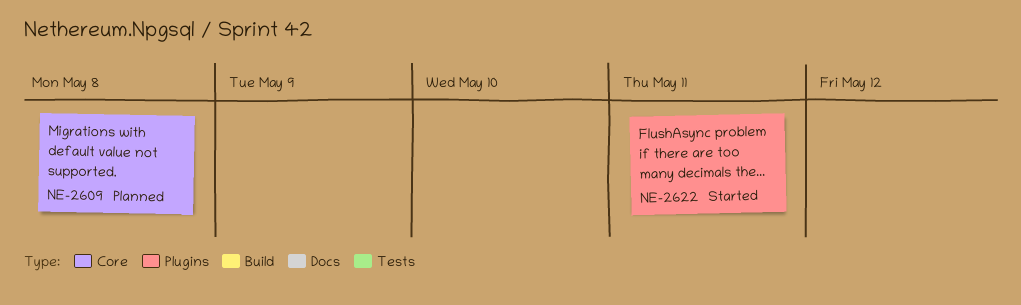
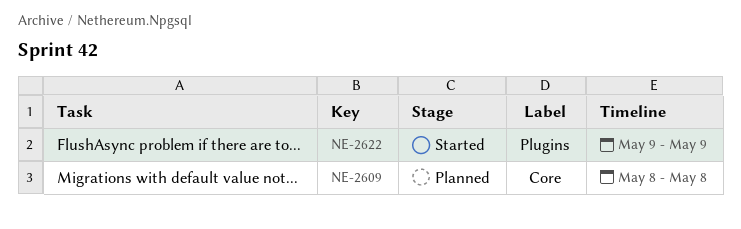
NE-2622, due: May 11 -> May 9

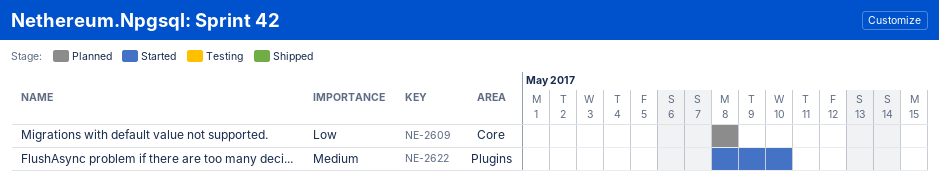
NE-2622, start: May 9 -> May 8
NE-2622, due: May 9 -> May 10

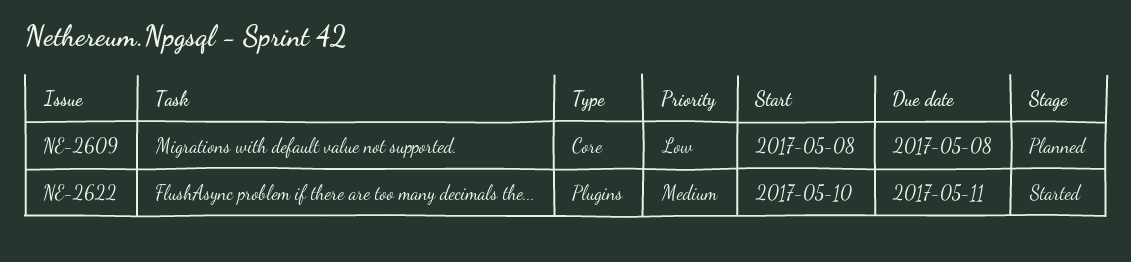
NE-2622, start: May 8 -> May 10
NE-2622, due: May 10 -> May 11

